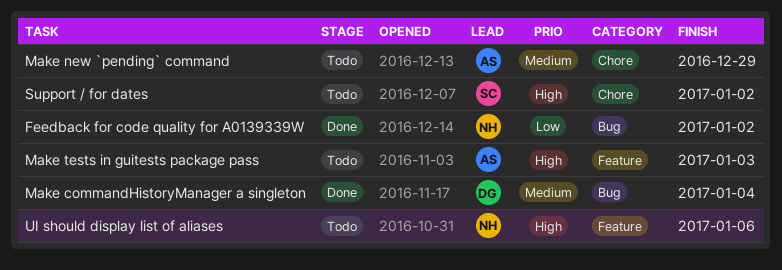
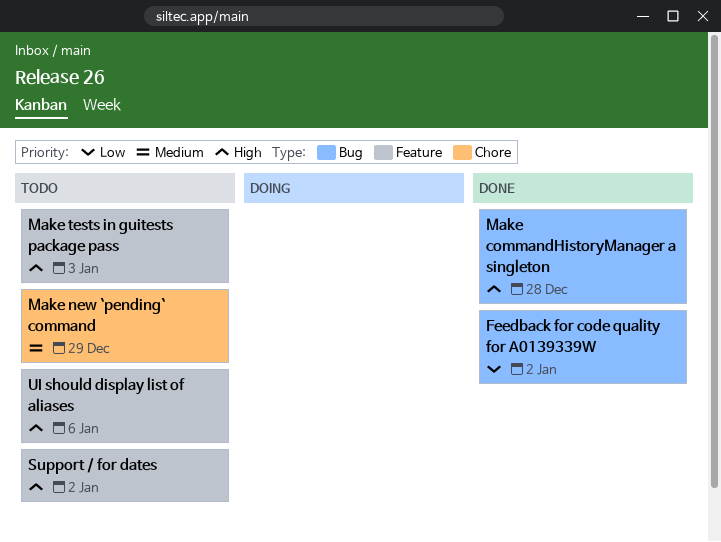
Make commandHistoryManager a singleton, priority: Medium -> High
Make commandHistoryManager a singleton, due: Jan 4 -> Dec 28
Support / for dates, label: Chore -> Feature

